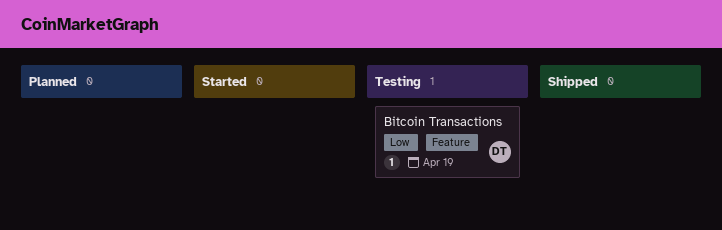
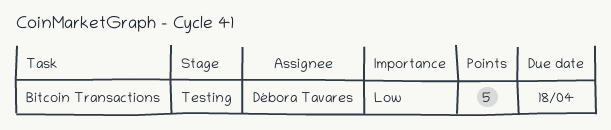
Bitcoin Transactions, estimate: 1 -> 5
Bitcoin Transactions, due: Apr 19 -> Apr 18

